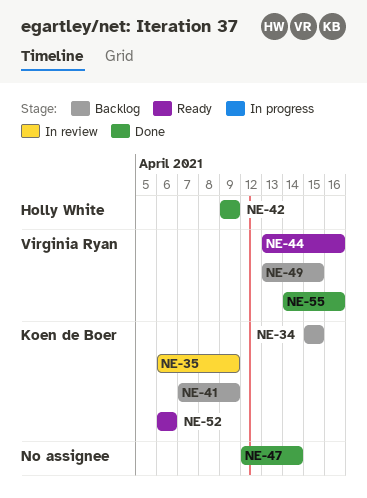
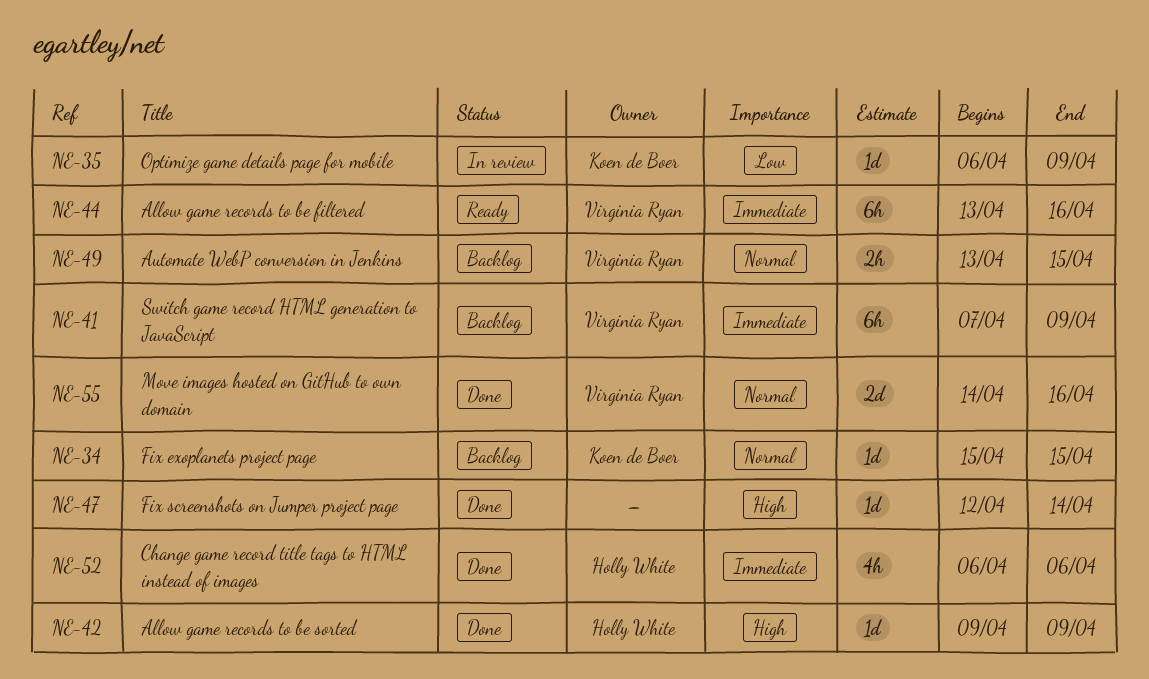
NE-41, owner: Koen de Boer -> Virginia Ryan
NE-52, status: Ready -> Done
NE-52, owner: Koen de Boer -> Holly White

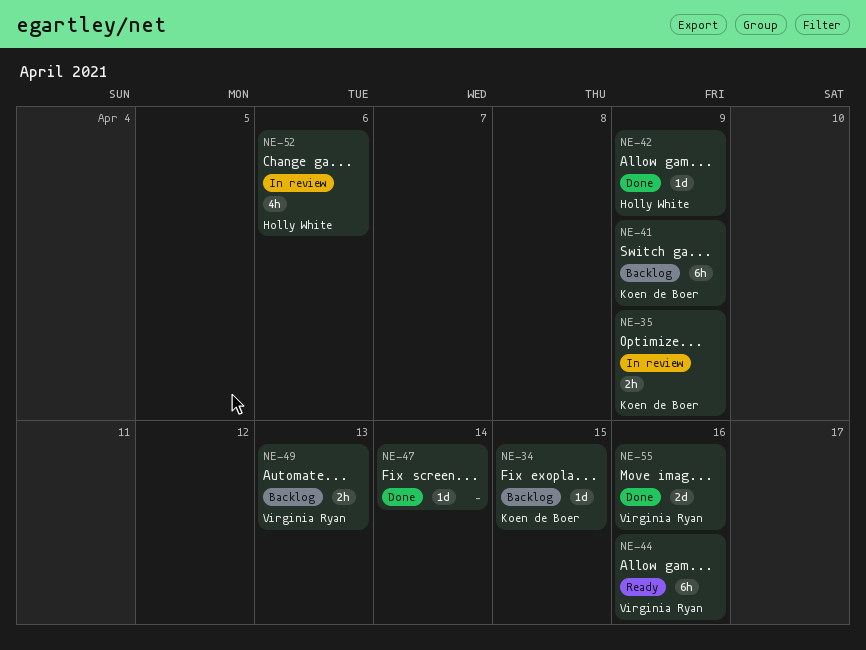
NE-35, estimate: 1d -> 2h
NE-41, owner: Virginia Ryan -> Koen de Boer
NE-49, due: Apr 15 -> Apr 13
NE-52, status: Done -> In review

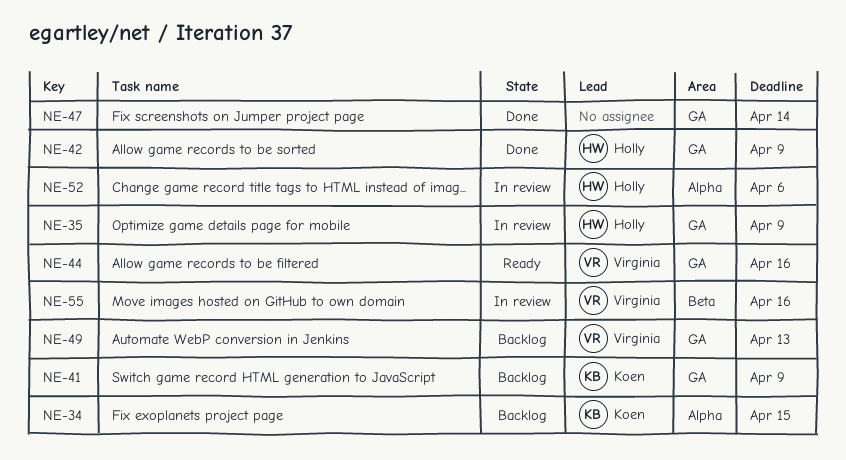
NE-35, owner: Koen de Boer -> Holly White
NE-55, status: Done -> In review

